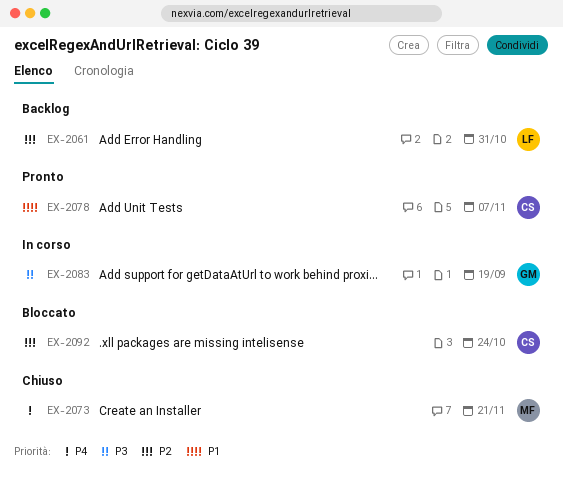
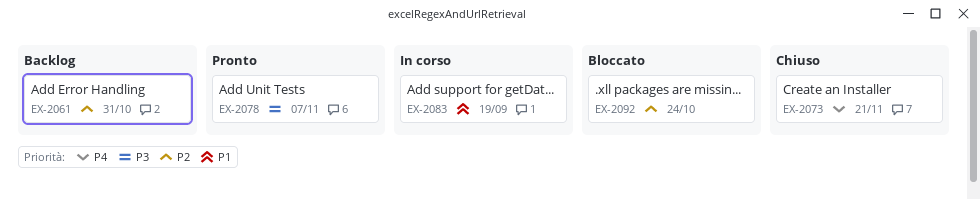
EX-2078, priority: P1 -> P3
EX-2083, priority: P3 -> P1

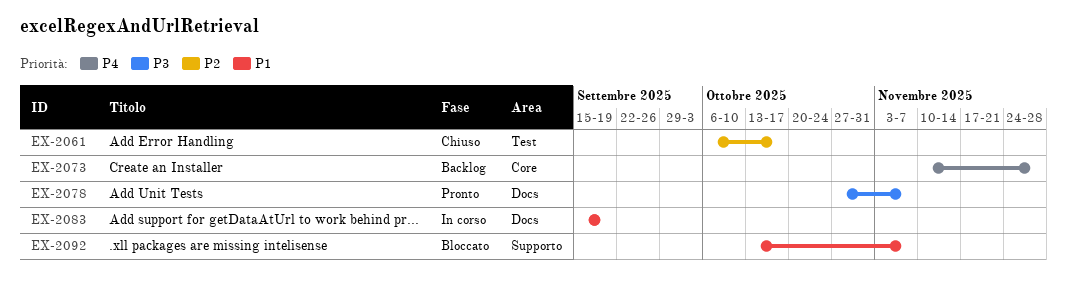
EX-2061, status: Backlog -> Chiuso
EX-2061, due: Oct 31 -> Oct 17
EX-2073, status: Chiuso -> Backlog
EX-2073, due: Nov 21 -> Nov 28
EX-2092, priority: P2 -> P1
EX-2092, due: Oct 24 -> Nov 7

